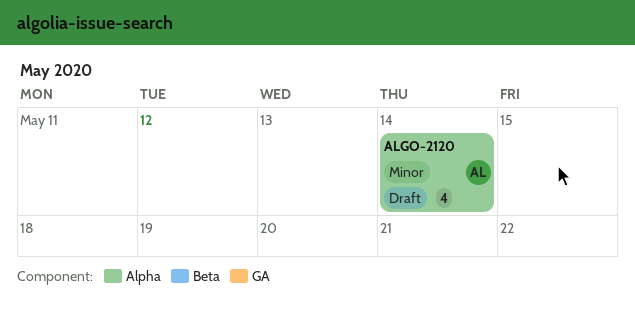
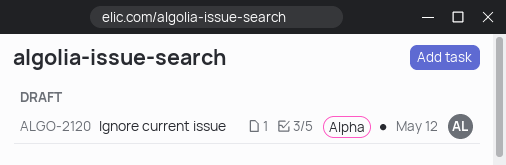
ALGO-2120, estimate: 4 -> 1
ALGO-2120, due: May 14 -> May 12

